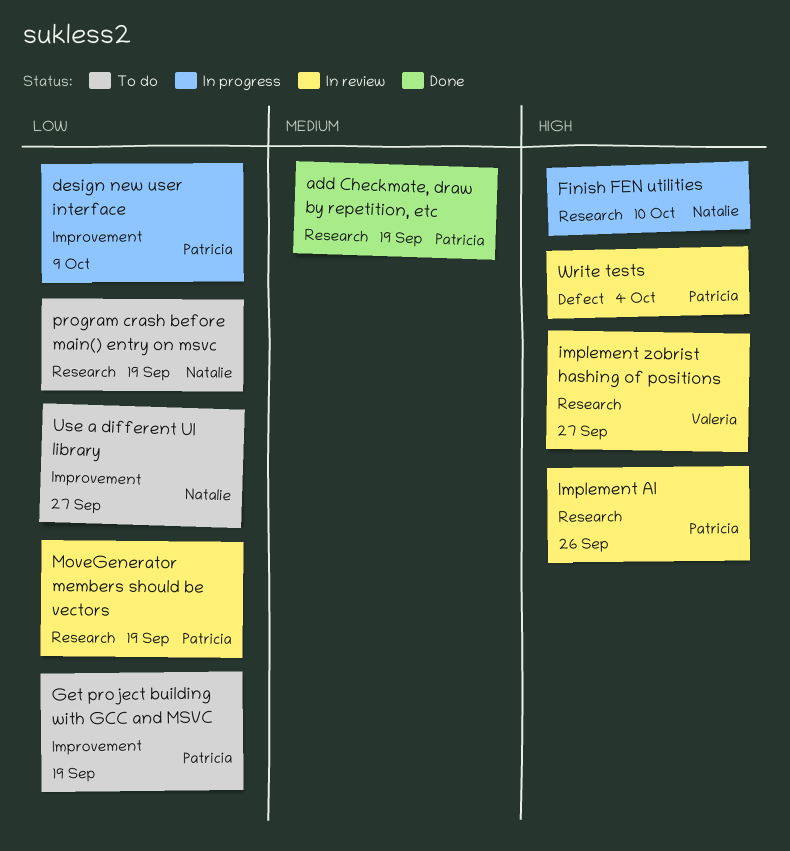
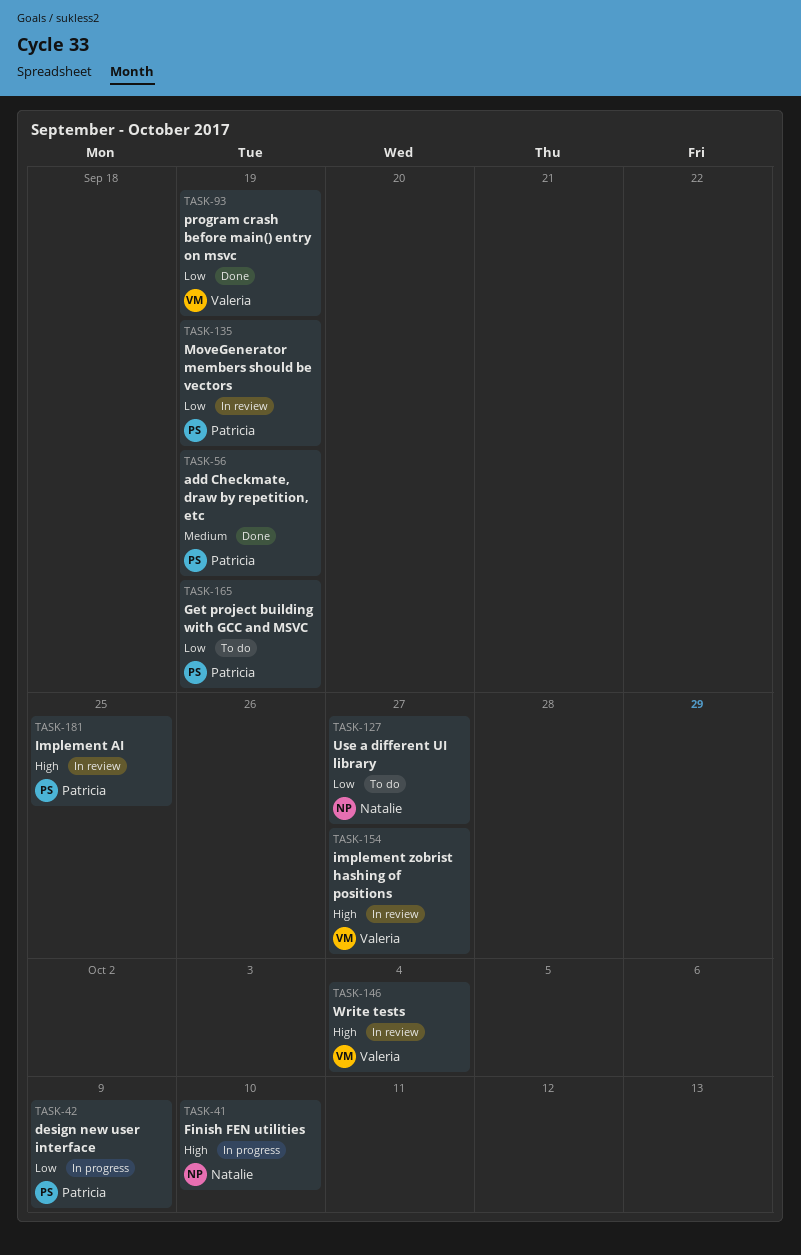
Implement AI, due: Sep 26 -> Sep 25
program crash before main() entry on msvc, status: To do -> Done
program crash before main() entry on msvc, owner: Natalie -> Valeria
Write tests, owner: Patricia -> Valeria

